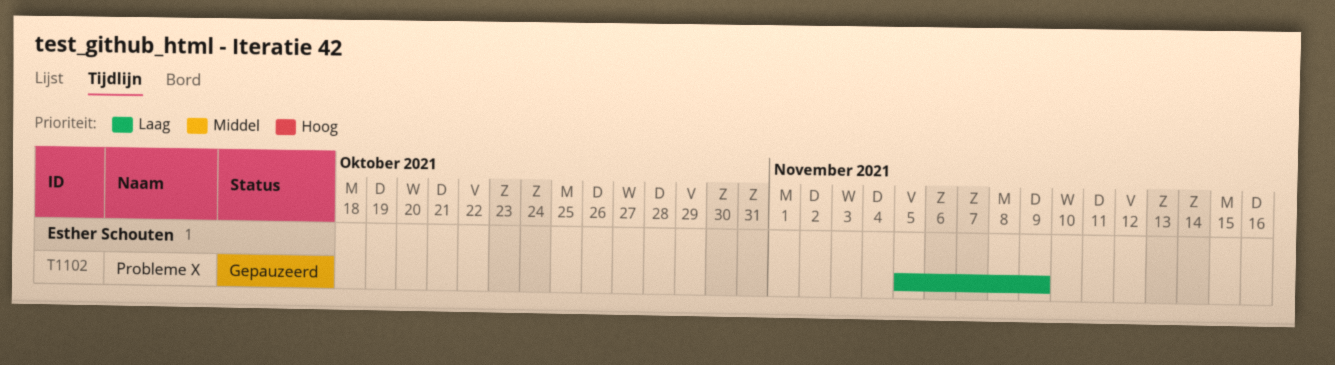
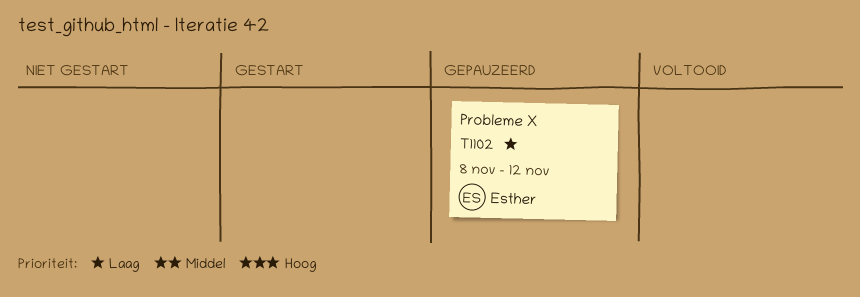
T1102, start: Nov 5 -> Nov 8
T1102, due: Nov 9 -> Nov 12

